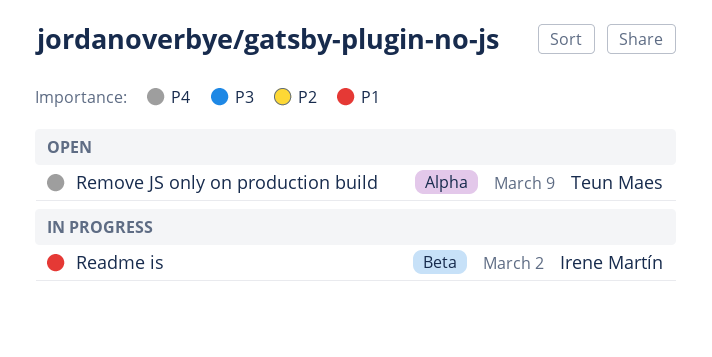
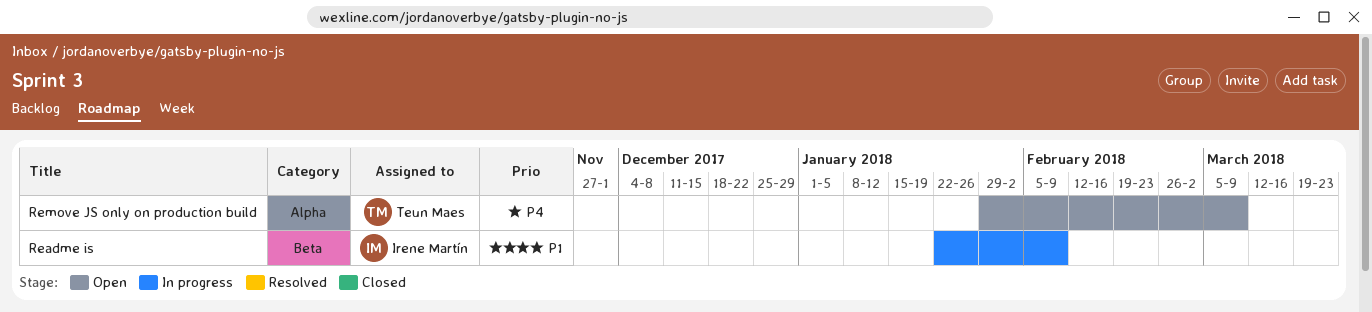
Readme is, due: Mar 2 -> Feb 9

